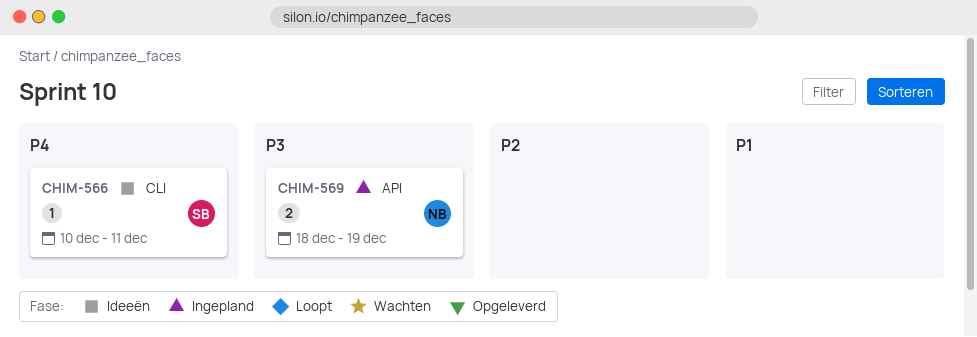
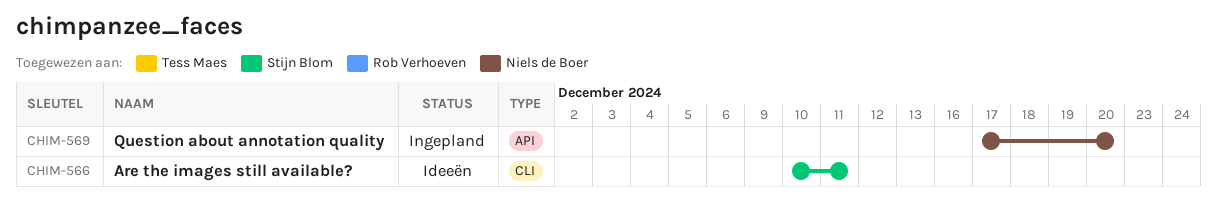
CHIM-569, start: Dec 18 -> Dec 17
CHIM-569, due: Dec 19 -> Dec 20

